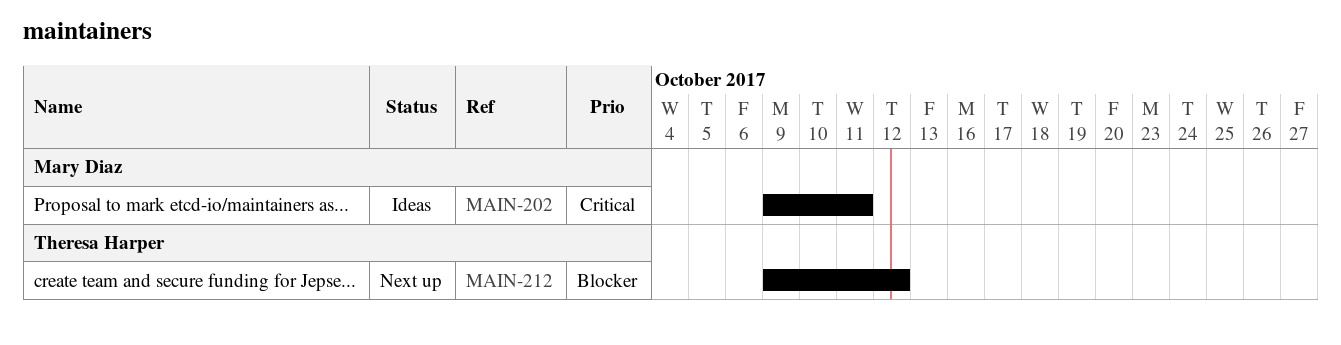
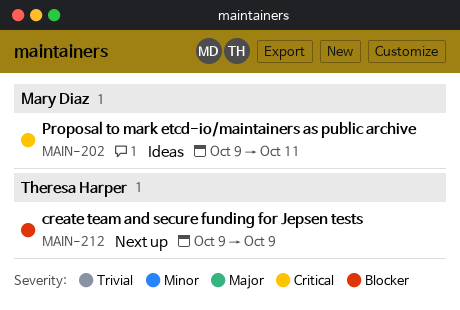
MAIN-212, due: Oct 12 -> Oct 9

